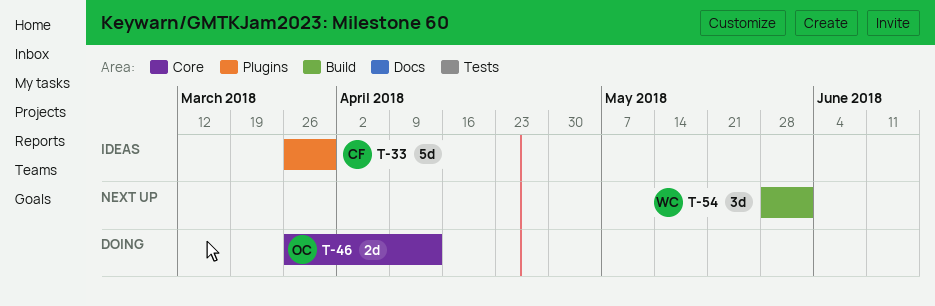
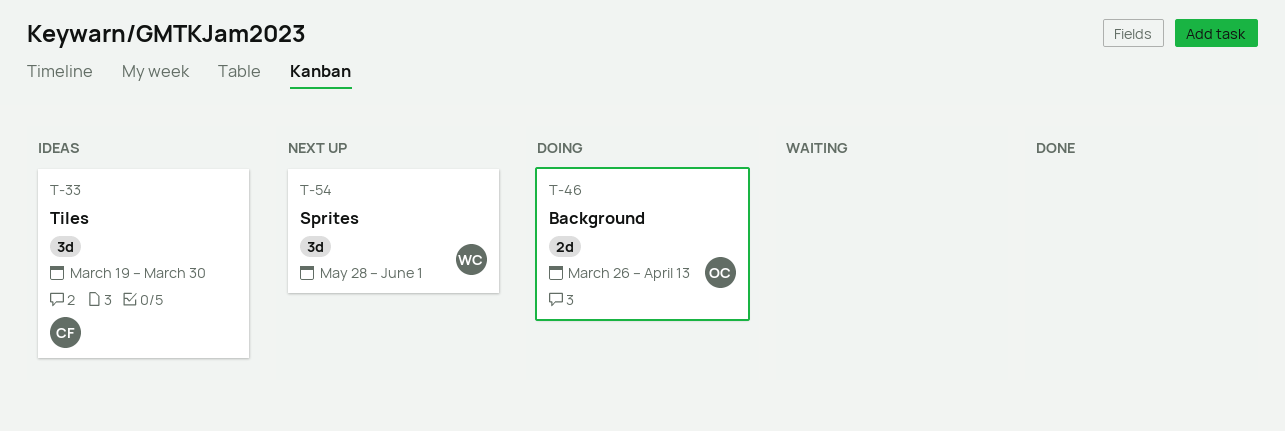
T-33, estimate: 5d -> 3d
T-33, start: Mar 26 -> Mar 19

